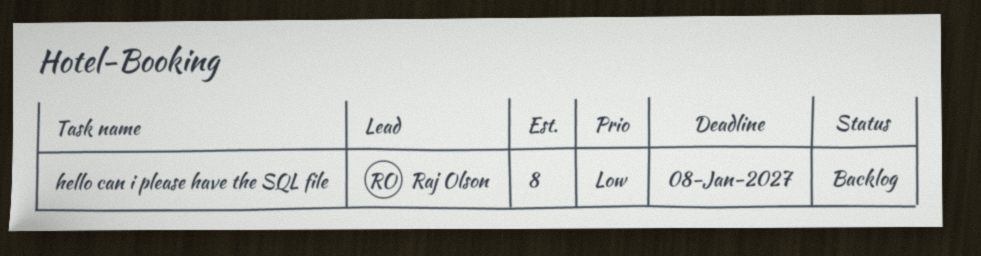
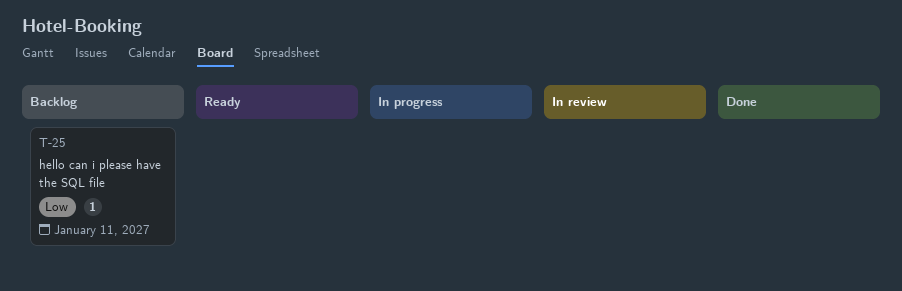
hello can i please have the SQL file, estimate: 8 -> 1
hello can i please have the SQL file, due: Jan 8 -> Jan 11

